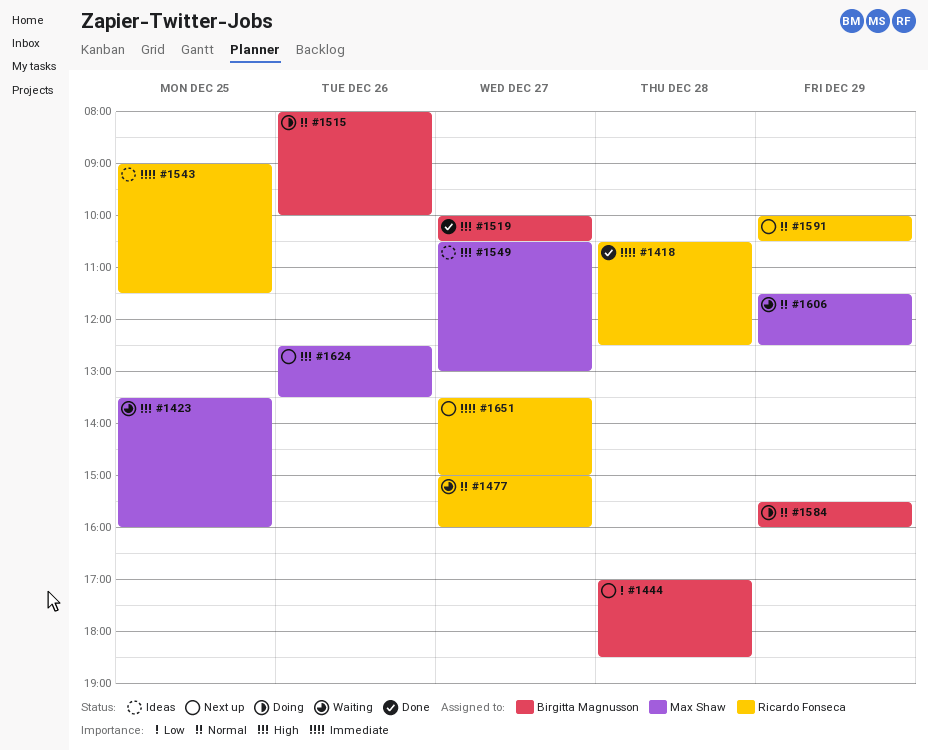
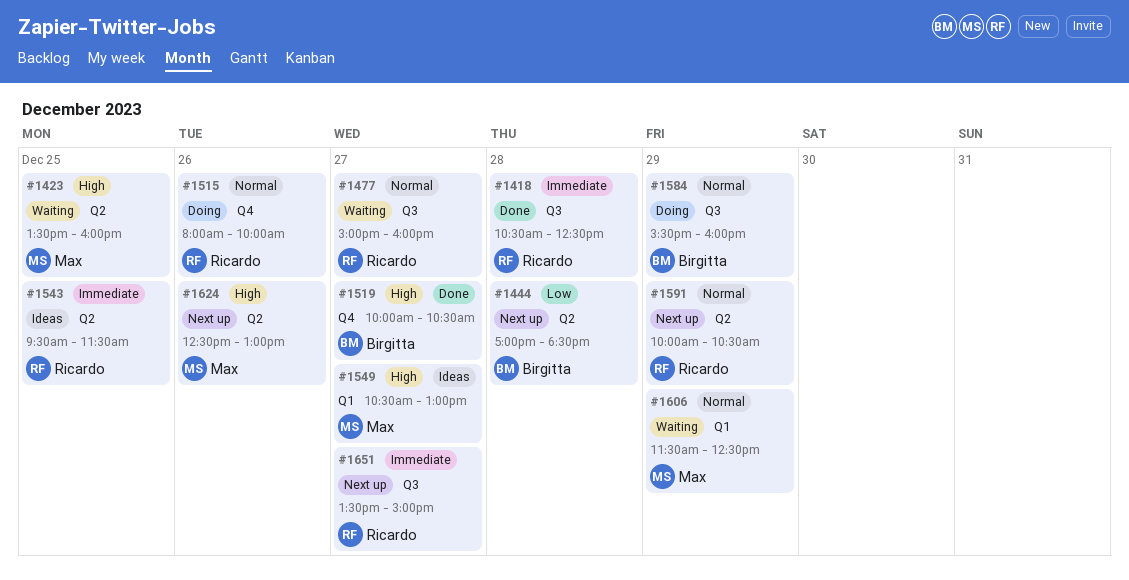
#1515, owner: Birgitta Magnusson -> Ricardo Fonseca
#1543, begins: 09:00 -> 09:30
#1624, ends: 13:30 -> 13:00

